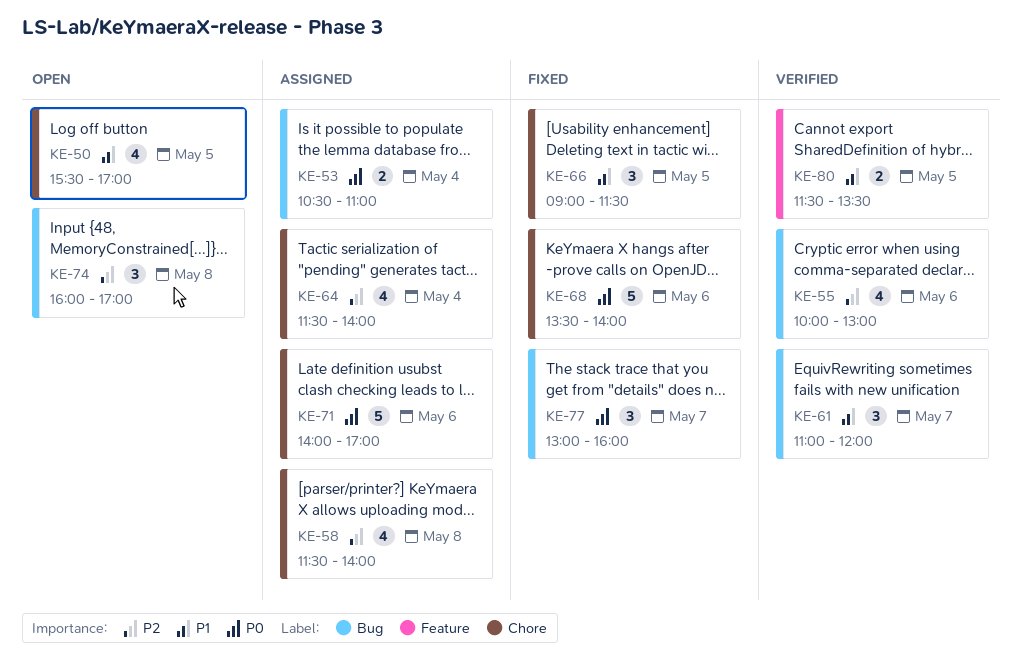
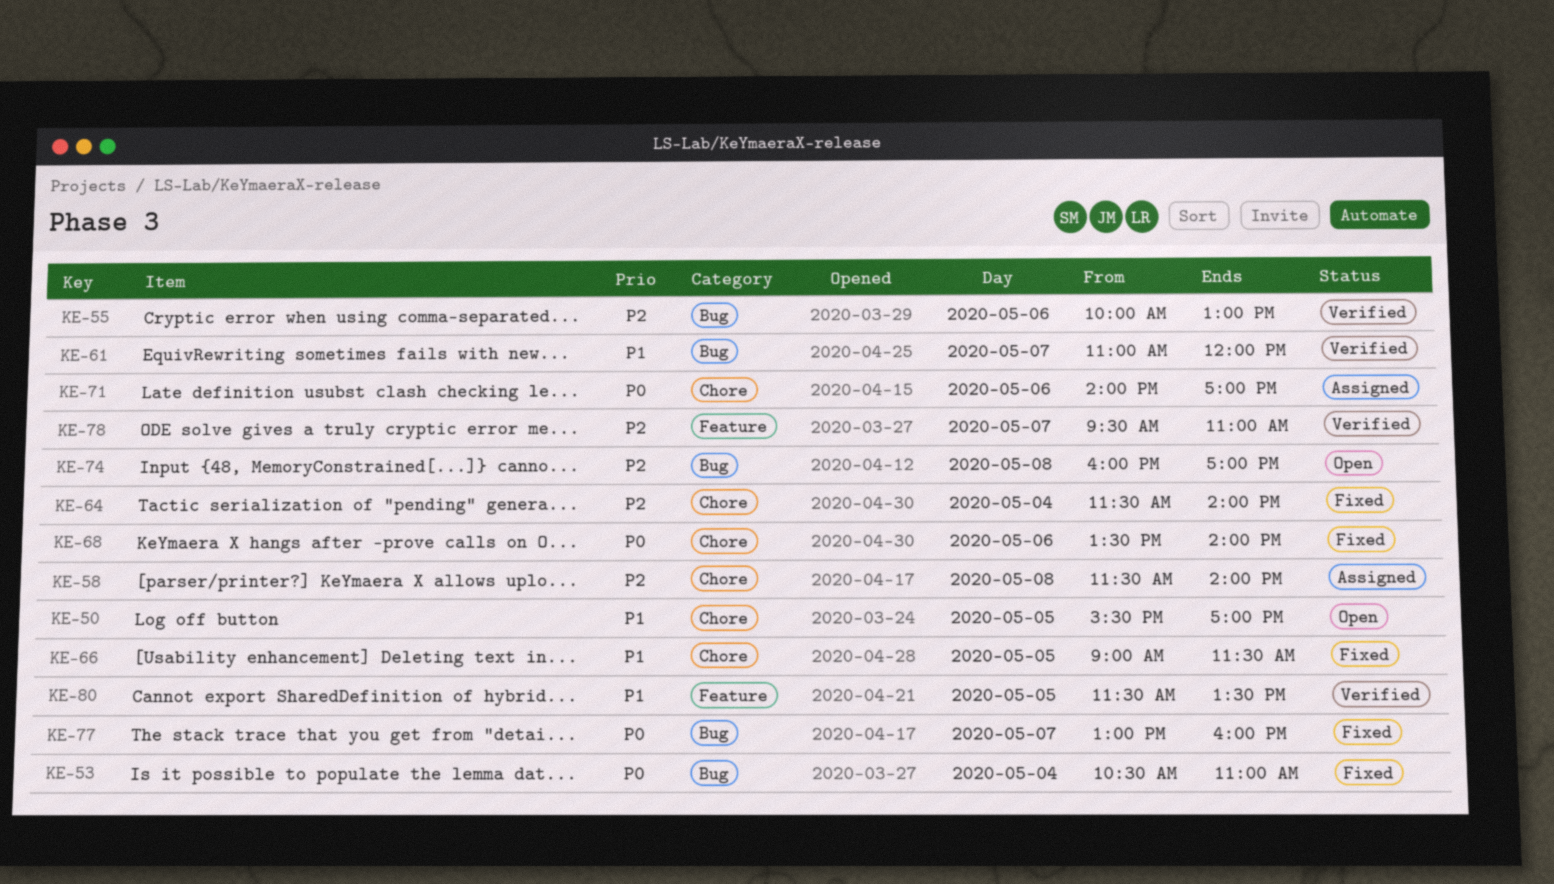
KE-53, status: Assigned -> Fixed
KE-64, status: Assigned -> Fixed
KE-78: none -> present

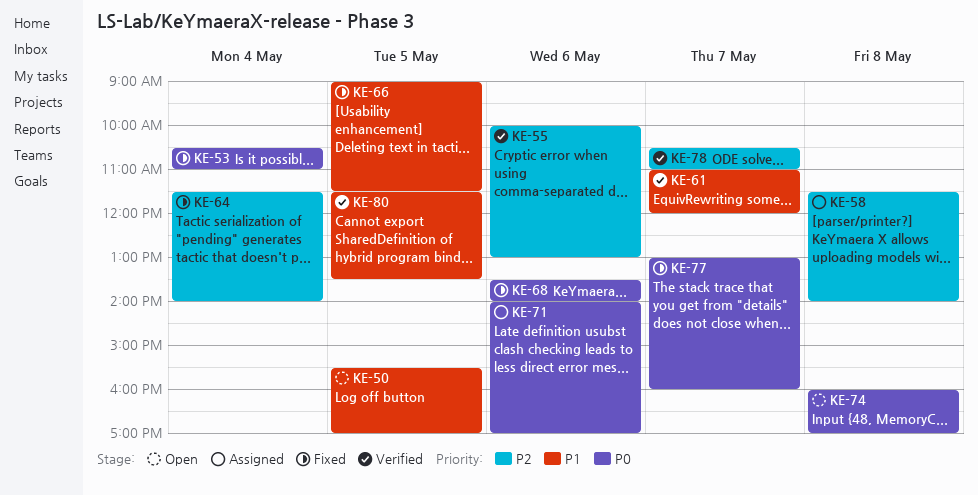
KE-74, priority: P2 -> P0
KE-78, begins: 09:30 -> 10:30

